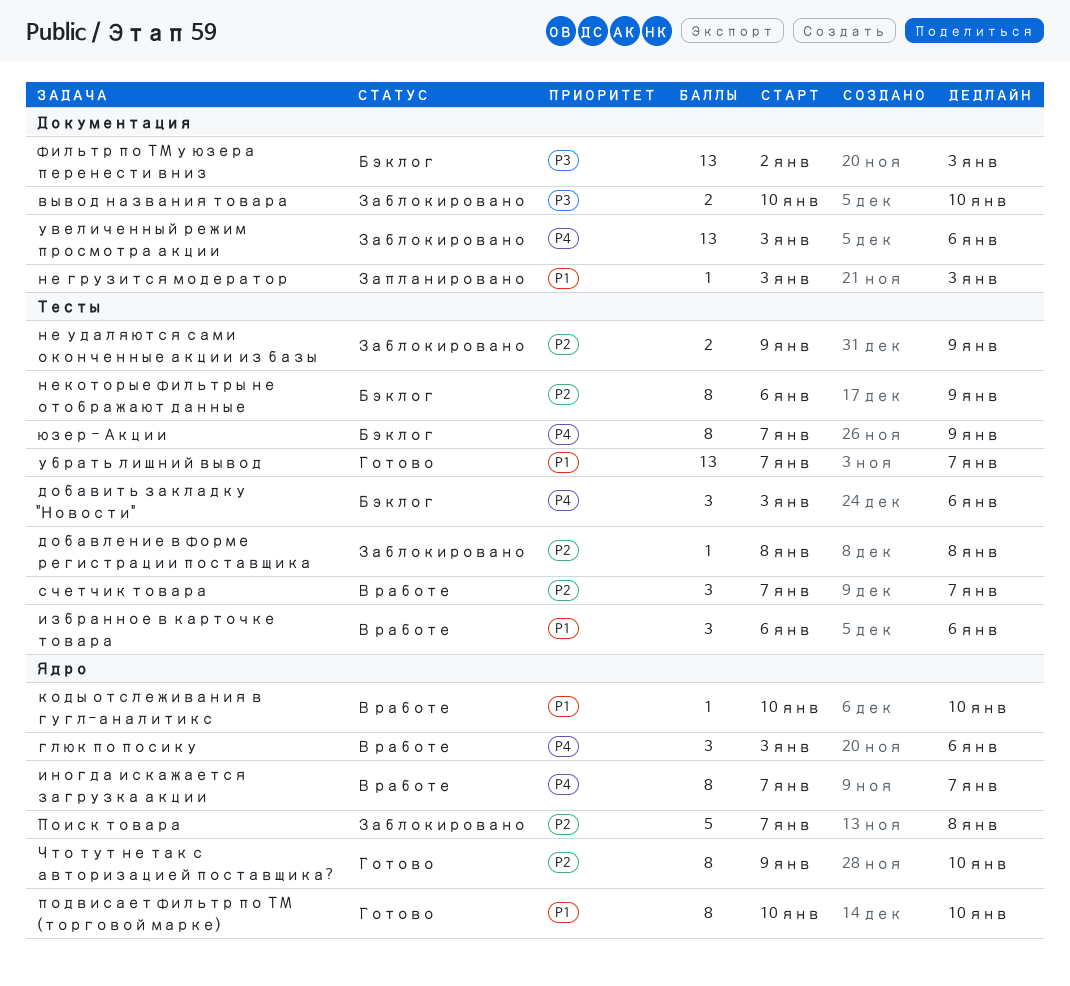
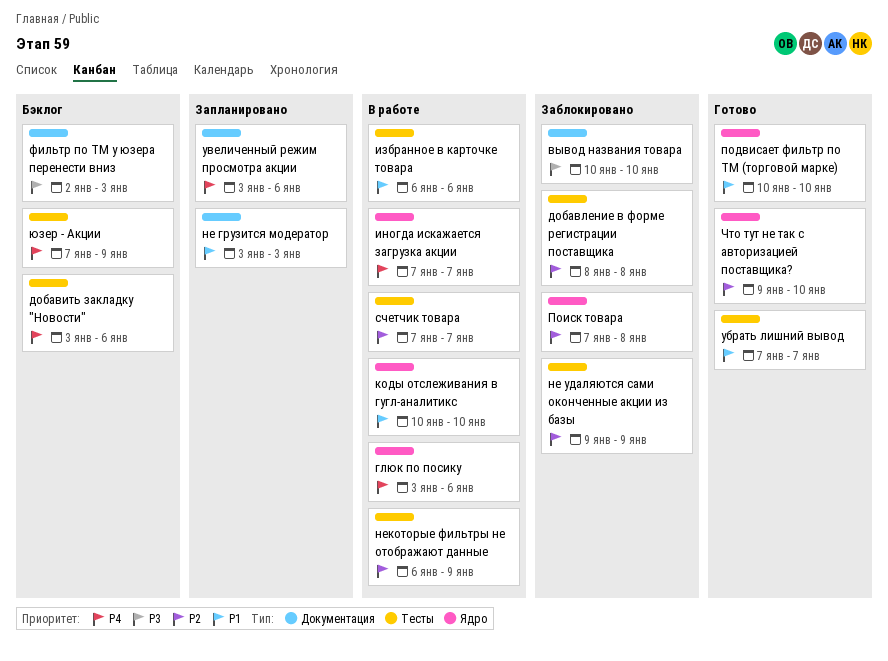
некоторые фильтры не отображают данные, status: Бэклог -> В работе
увеличенный режим просмотра акции, status: Заблокировано -> Запланировано

